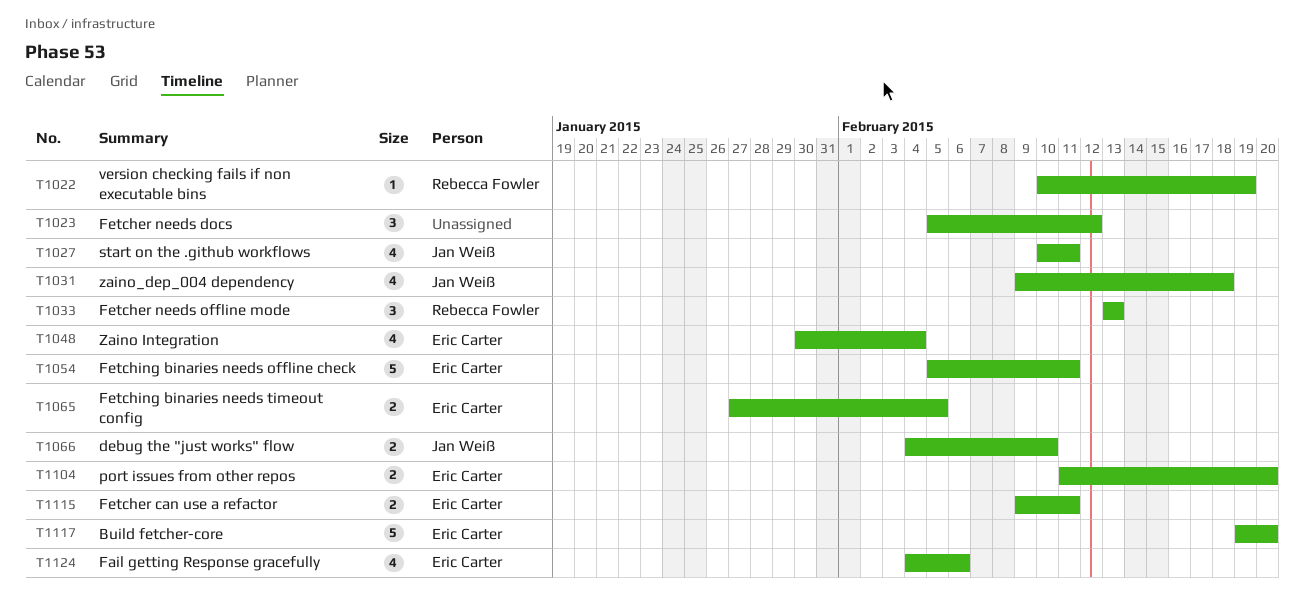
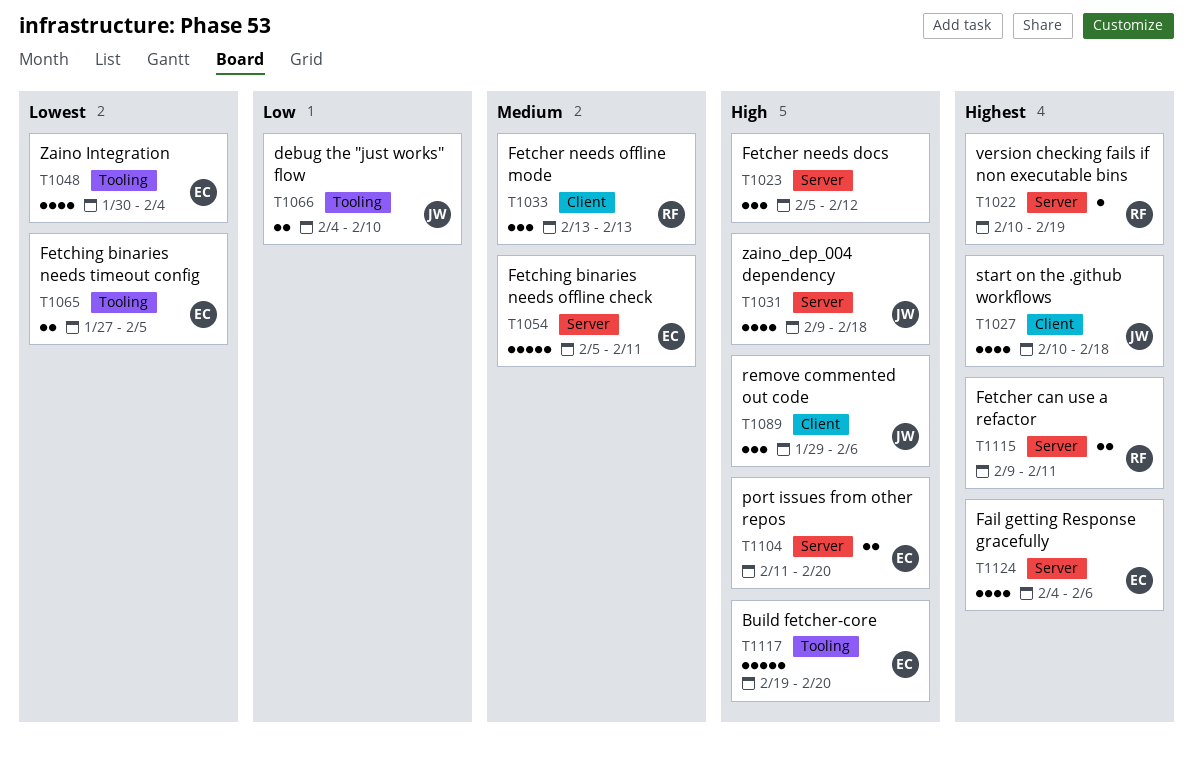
T1027, due: Feb 11 -> Feb 18
T1089: none -> present
T1115, owner: Eric Carter -> Rebecca Fowler

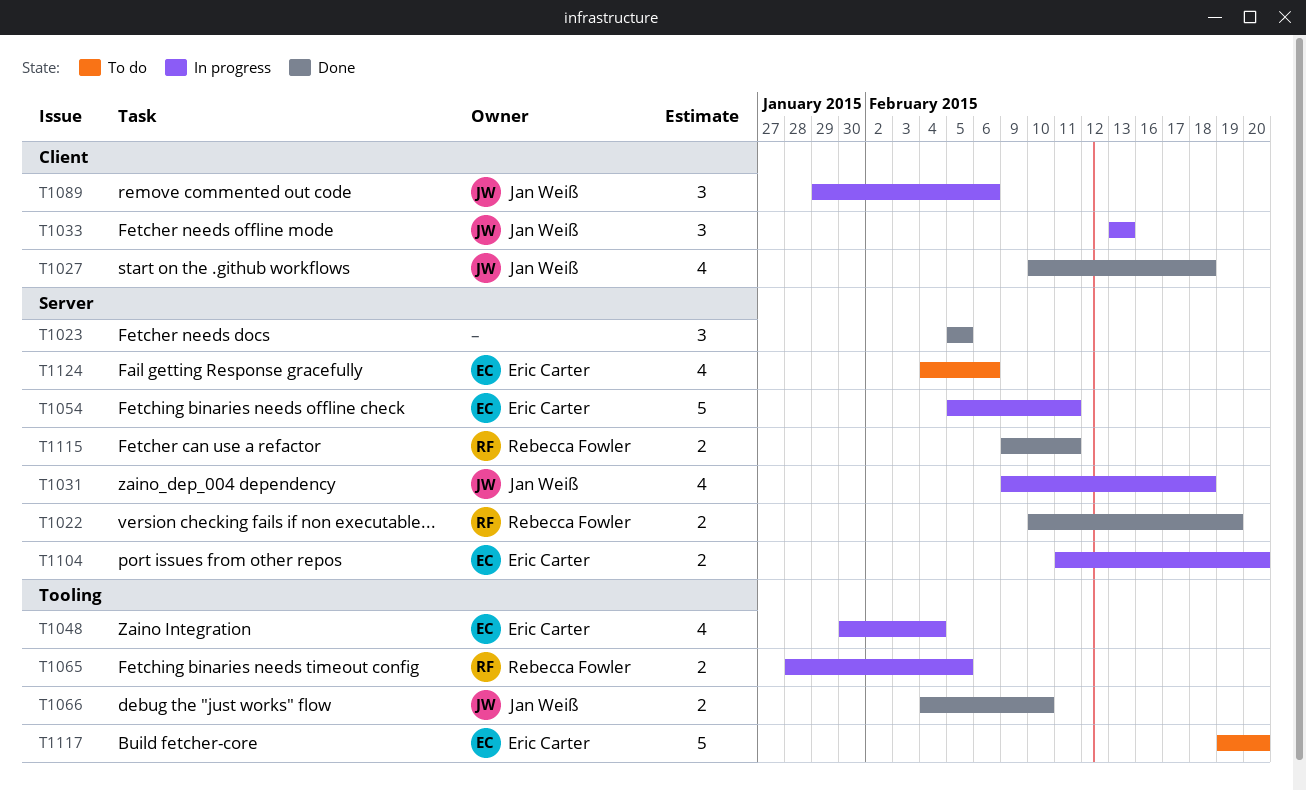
T1022, estimate: 1 -> 2
T1023, due: Feb 12 -> Feb 5
T1033, owner: Rebecca Fowler -> Jan Weiß
T1065, owner: Eric Carter -> Rebecca Fowler
T1065, start: Jan 27 -> Jan 28

